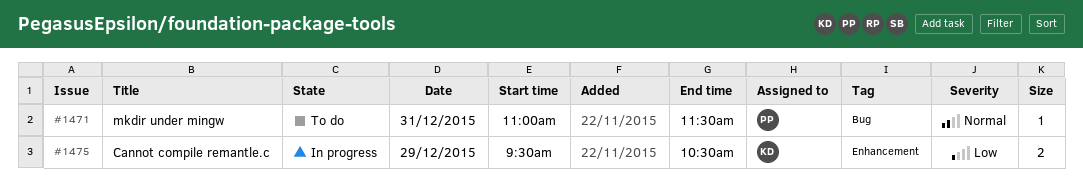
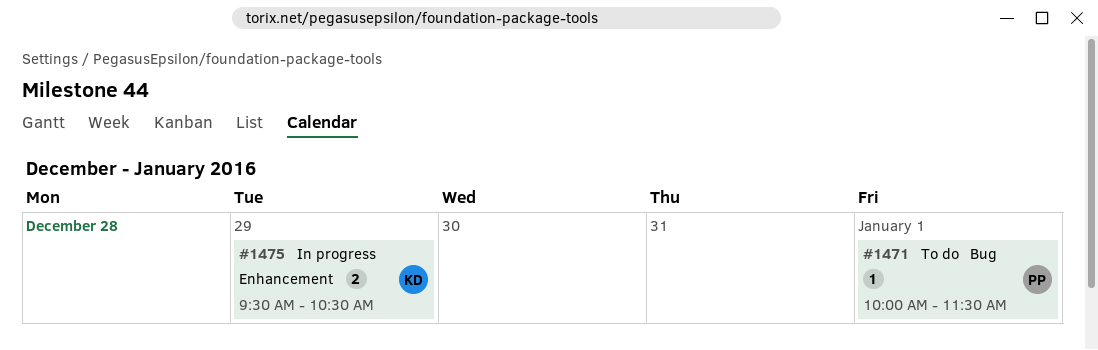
#1471, day: Dec 31 -> Jan 1
#1471, begins: 11:00 -> 10:00

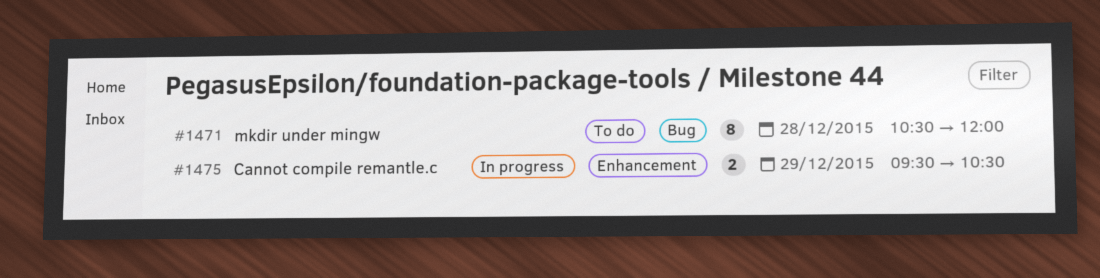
#1471, estimate: 1 -> 8
#1471, day: Jan 1 -> Dec 28
#1471, begins: 10:00 -> 10:30
#1471, ends: 11:30 -> 12:00

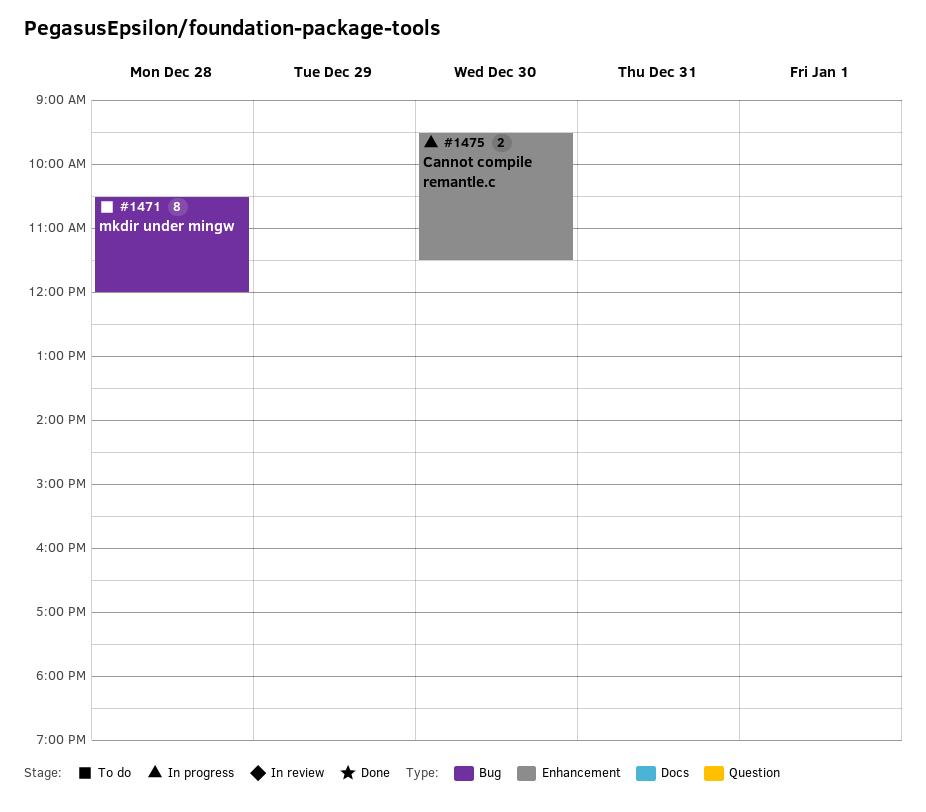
#1475, day: Dec 29 -> Dec 30
#1475, ends: 10:30 -> 11:30

